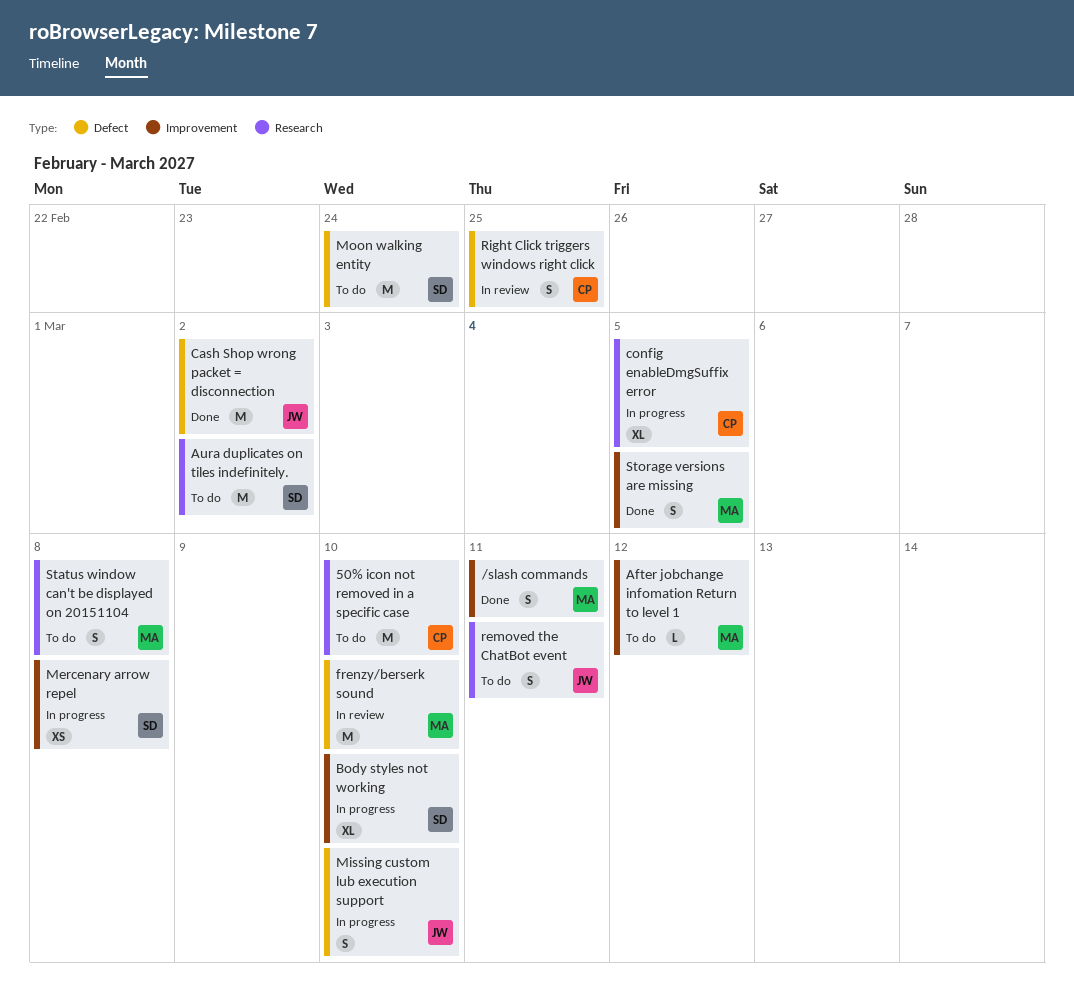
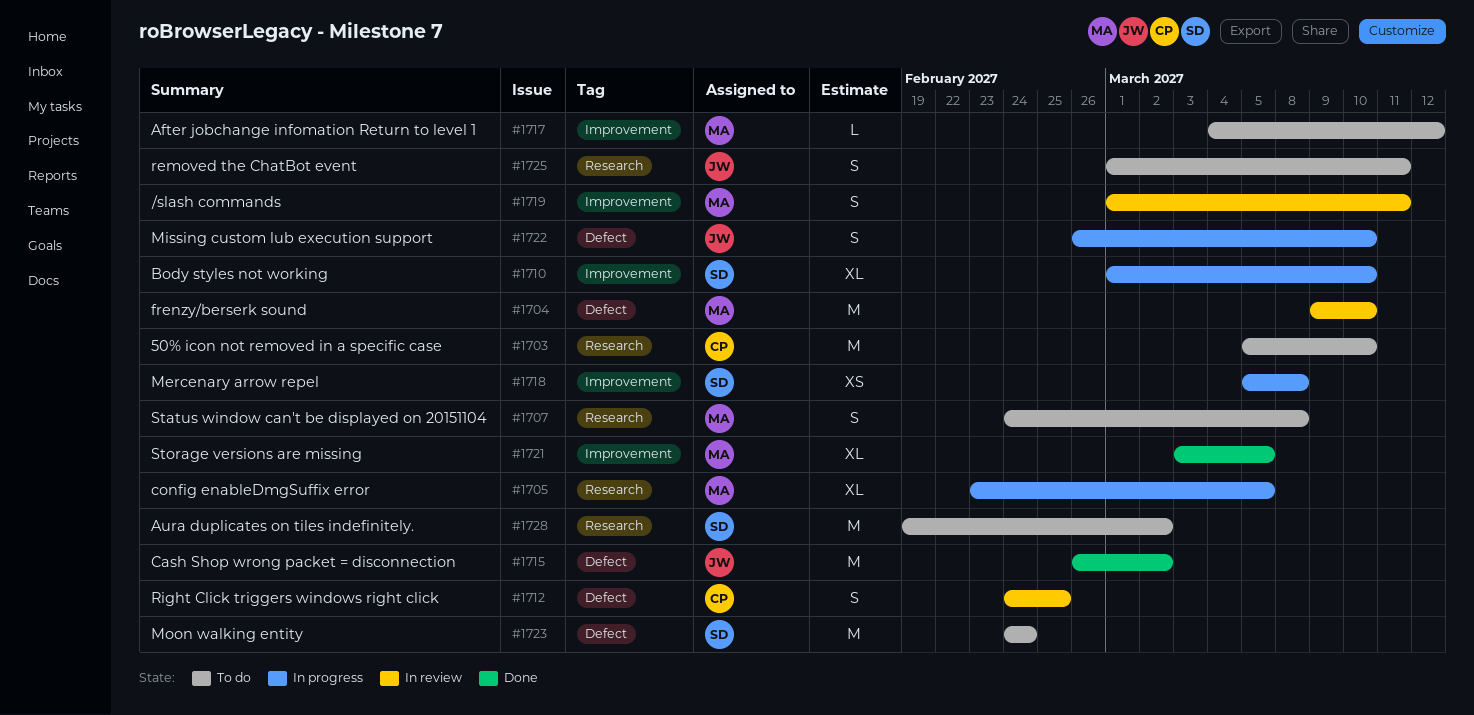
/slash commands, status: Done -> In review
config enableDmgSuffix error, owner: CP -> MA
Storage versions are missing, estimate: S -> XL

